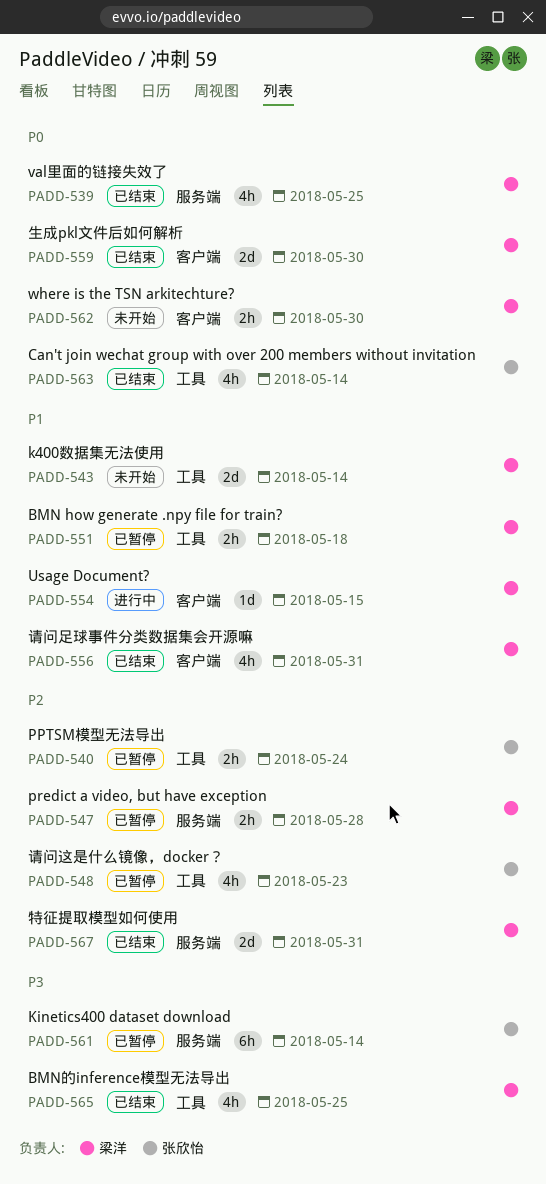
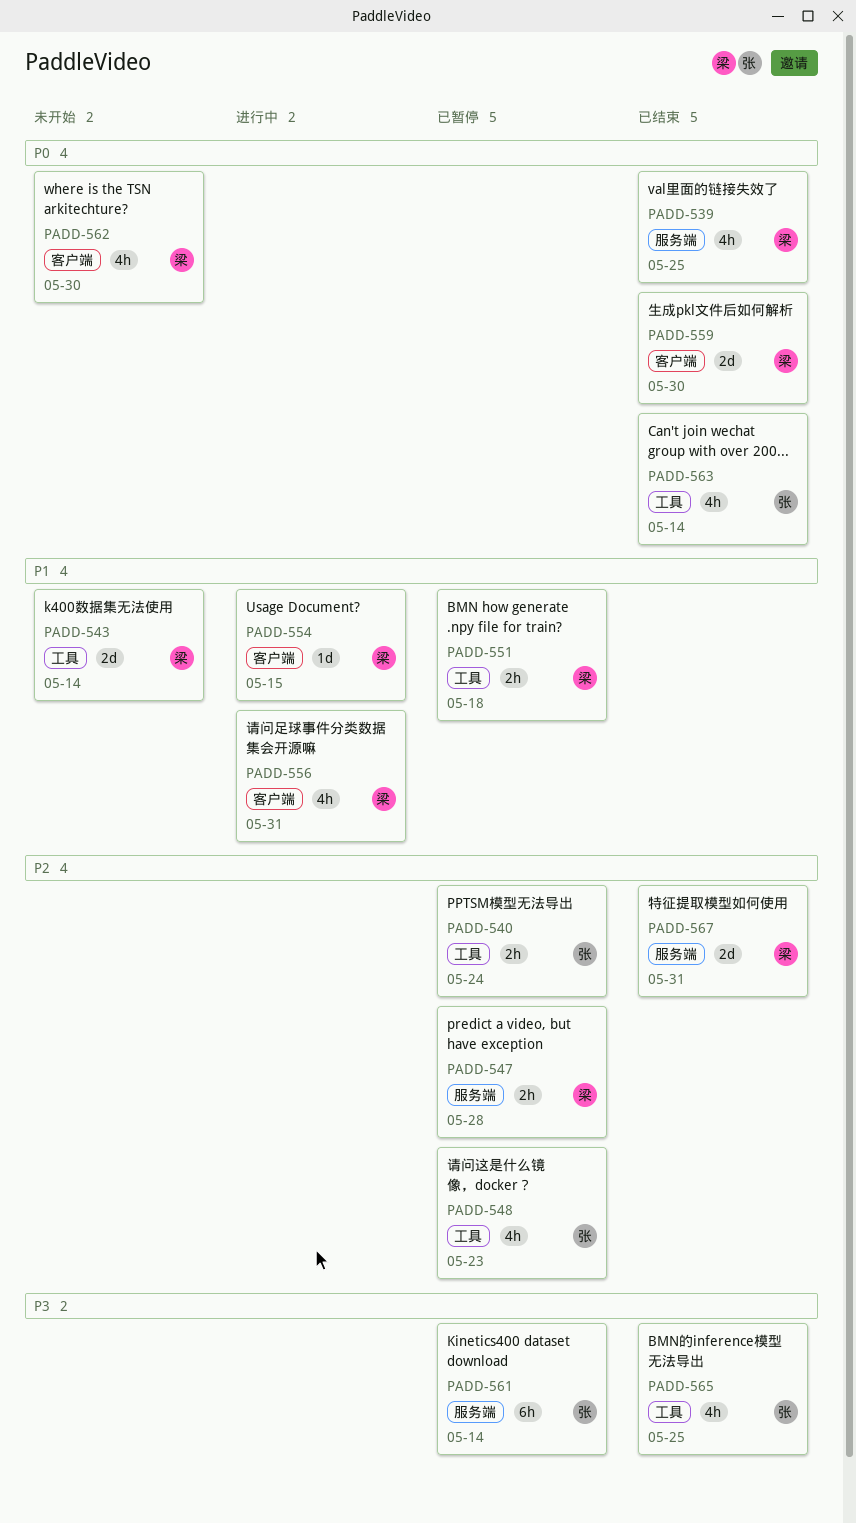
PADD-556, status: 已结束 -> 进行中
PADD-562, estimate: 2h -> 4h
PADD-565, owner: 梁洋 -> 张欣怡

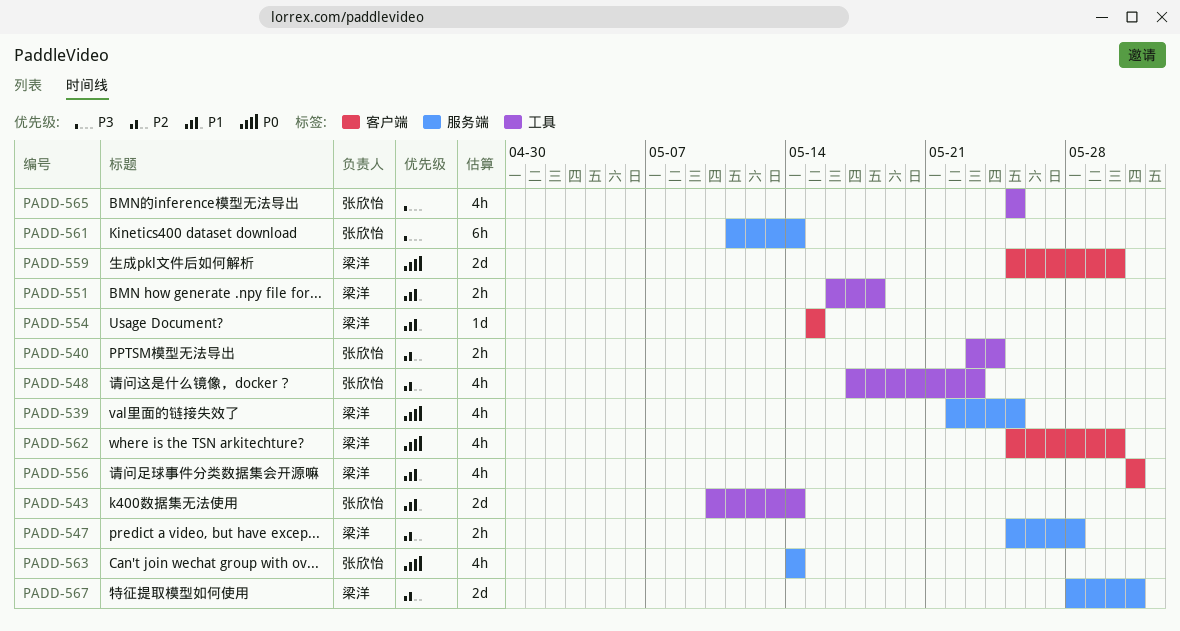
PADD-543, owner: 梁洋 -> 张欣怡
PADD-563, label: 工具 -> 服务端

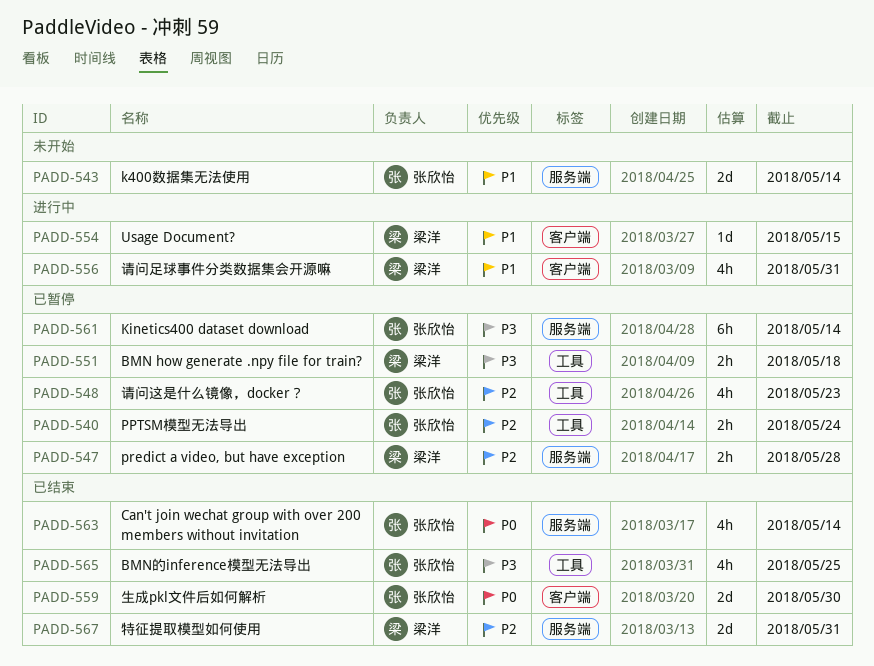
PADD-539: present -> none
PADD-543, label: 工具 -> 服务端
PADD-551, priority: P1 -> P3
PADD-559, owner: 梁洋 -> 张欣怡
PADD-562: present -> none

